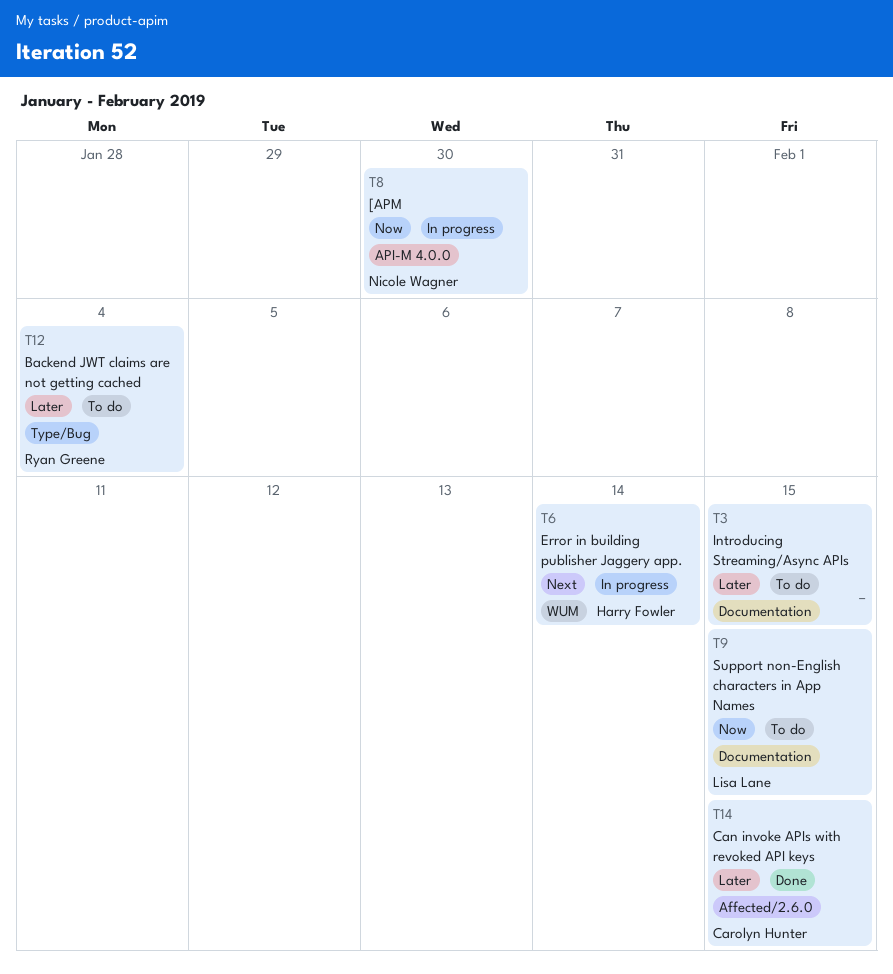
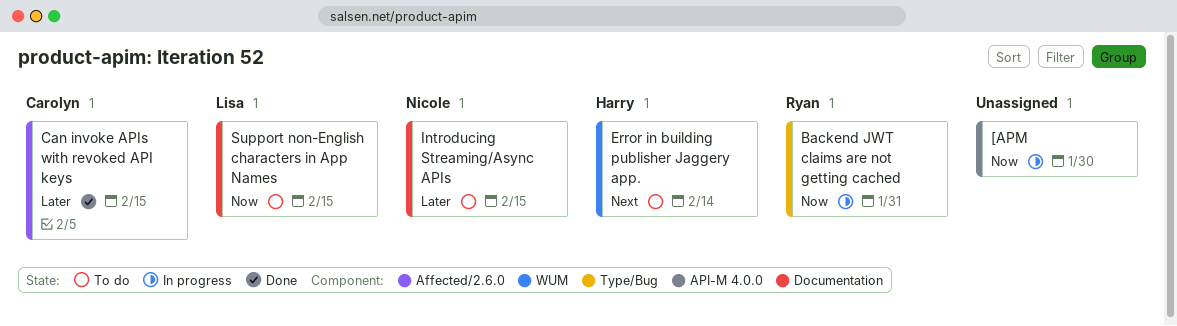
[APM, owner: Nicole Wagner -> none
Backend JWT claims are not getting cached, status: To do -> In progress
Backend JWT claims are not getting cached, priority: Later -> Now
Backend JWT claims are not getting cached, due: Feb 4 -> Jan 31
Error in building publisher Jaggery app., status: In progress -> To do
Introducing Streaming/Async APIs, owner: none -> Nicole Wagner

